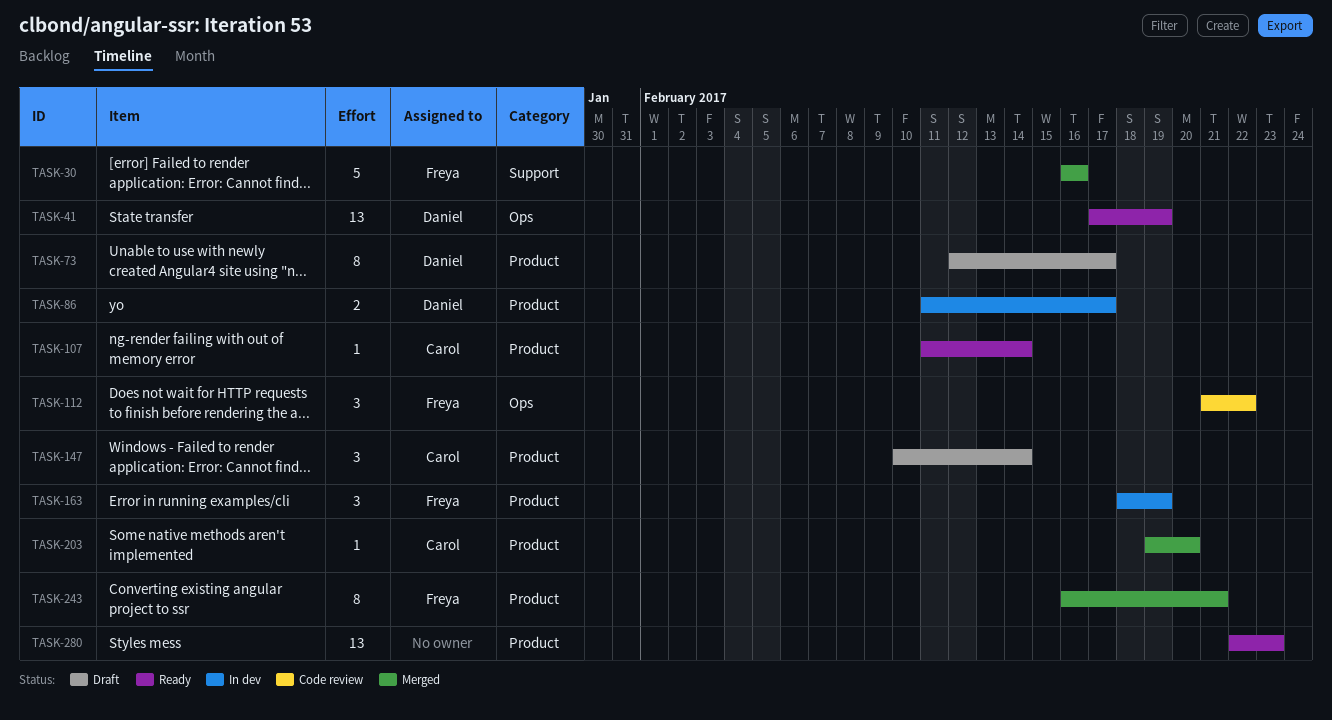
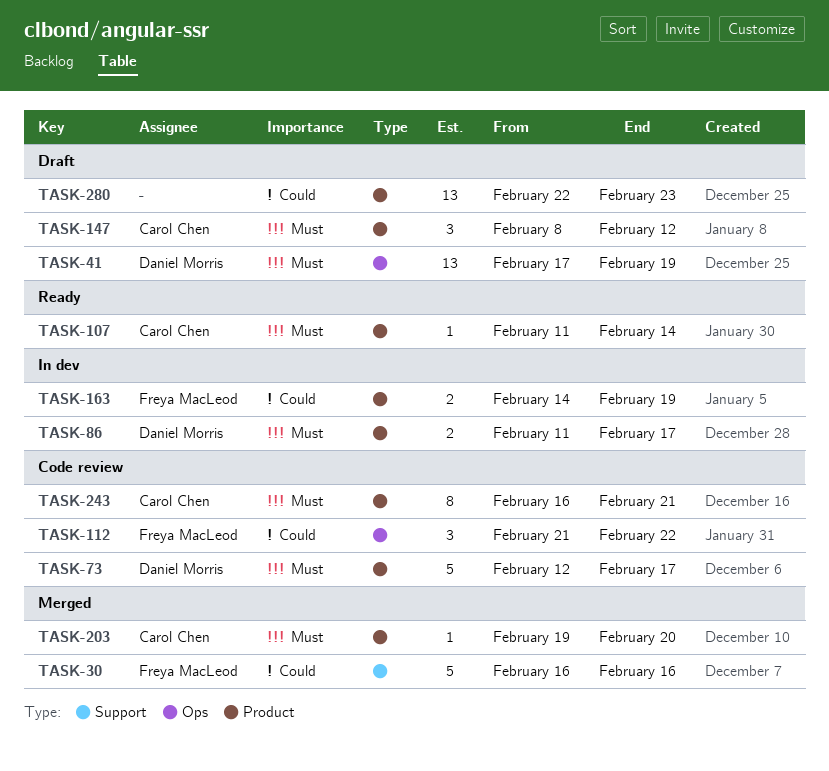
TASK-41, status: Ready -> Draft
TASK-73, status: Draft -> Code review
TASK-73, estimate: 8 -> 5
TASK-147, start: Feb 10 -> Feb 8
TASK-147, due: Feb 14 -> Feb 12
TASK-163, estimate: 3 -> 2
TASK-163, start: Feb 18 -> Feb 14
TASK-243, status: Merged -> Code review
TASK-243, owner: Freya MacLeod -> Carol Chen
TASK-280, status: Ready -> Draft

